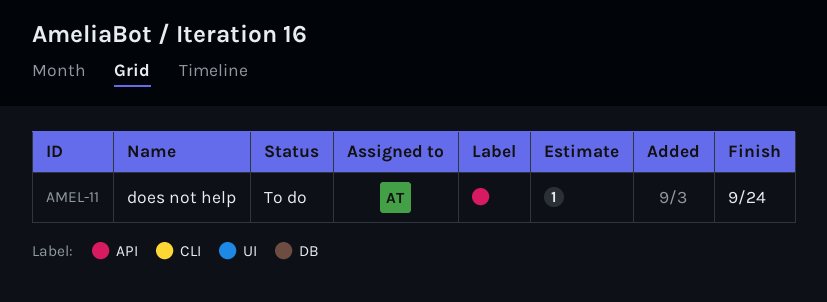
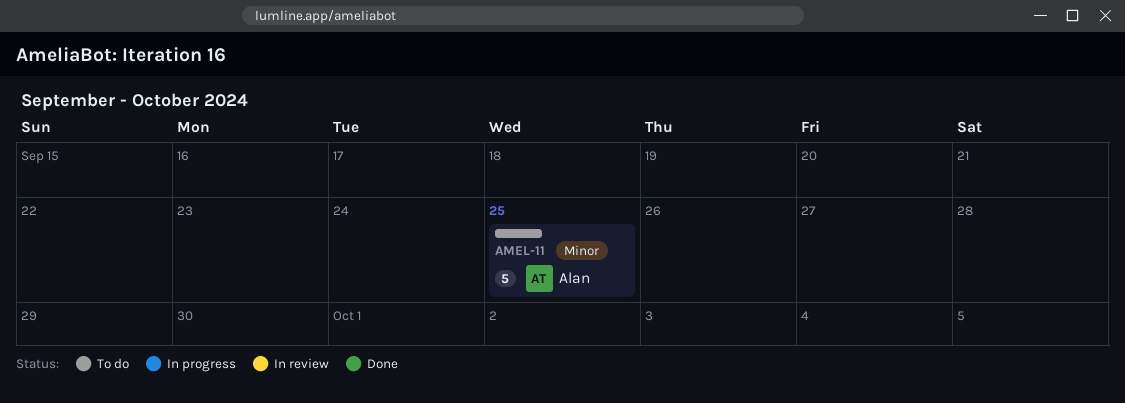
AMEL-11, estimate: 1 -> 5
AMEL-11, due: Sep 24 -> Sep 25

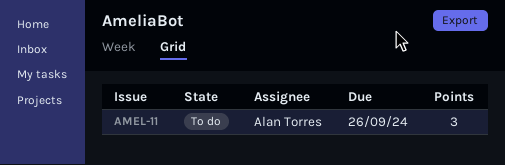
AMEL-11, estimate: 5 -> 3
AMEL-11, due: Sep 25 -> Sep 26

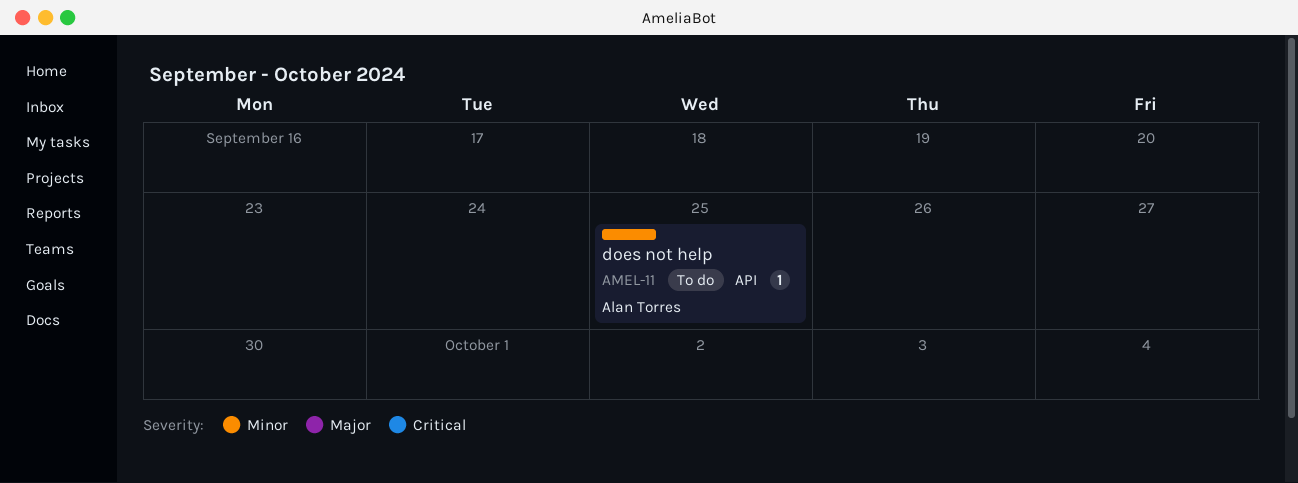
AMEL-11, estimate: 3 -> 1
AMEL-11, due: Sep 26 -> Sep 25

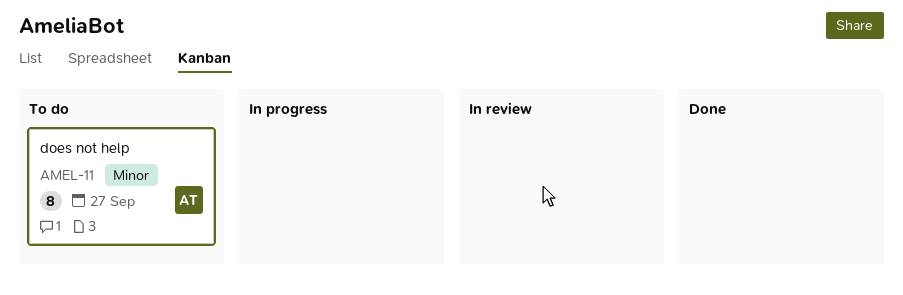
AMEL-11, estimate: 1 -> 8
AMEL-11, due: Sep 25 -> Sep 27

